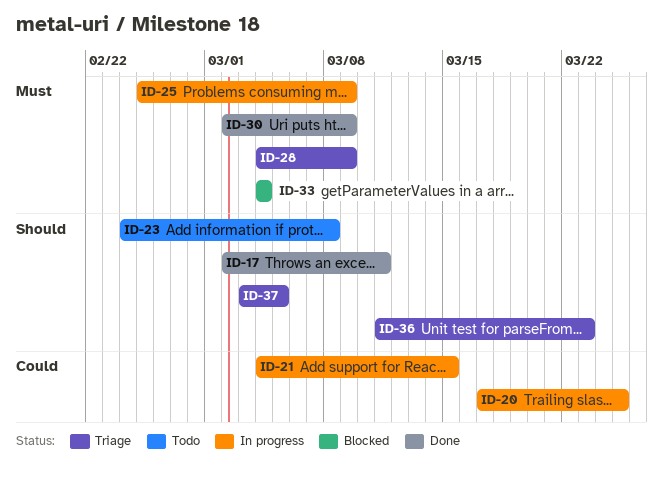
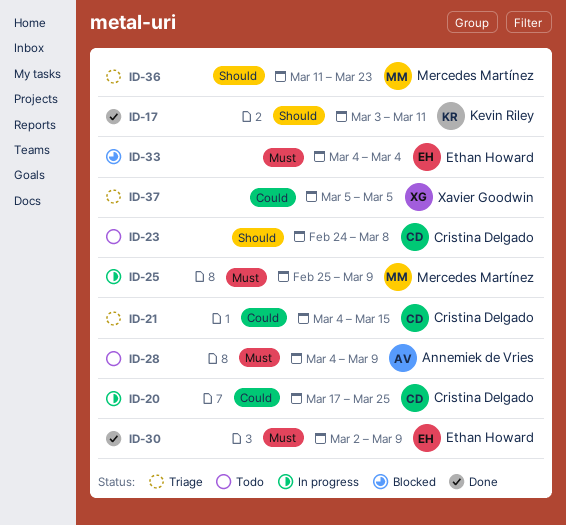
ID-17, start: Mar 2 -> Mar 3
ID-21, status: In progress -> Triage
ID-28, status: Triage -> Todo
ID-37, priority: Should -> Could
ID-37, start: Mar 3 -> Mar 5

